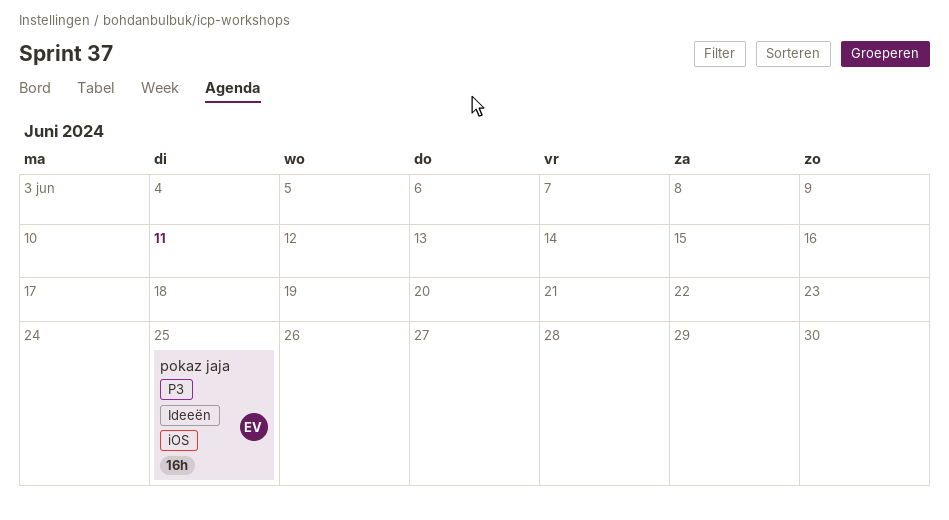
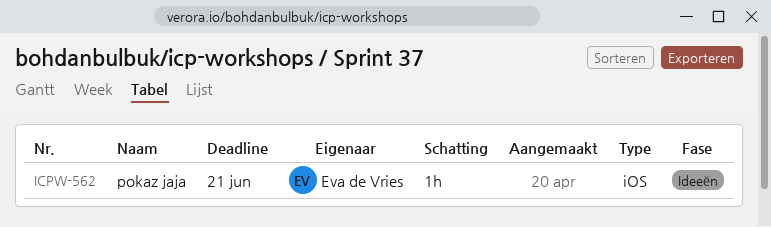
pokaz jaja, estimate: 16h -> 1h
pokaz jaja, due: Jun 25 -> Jun 21

